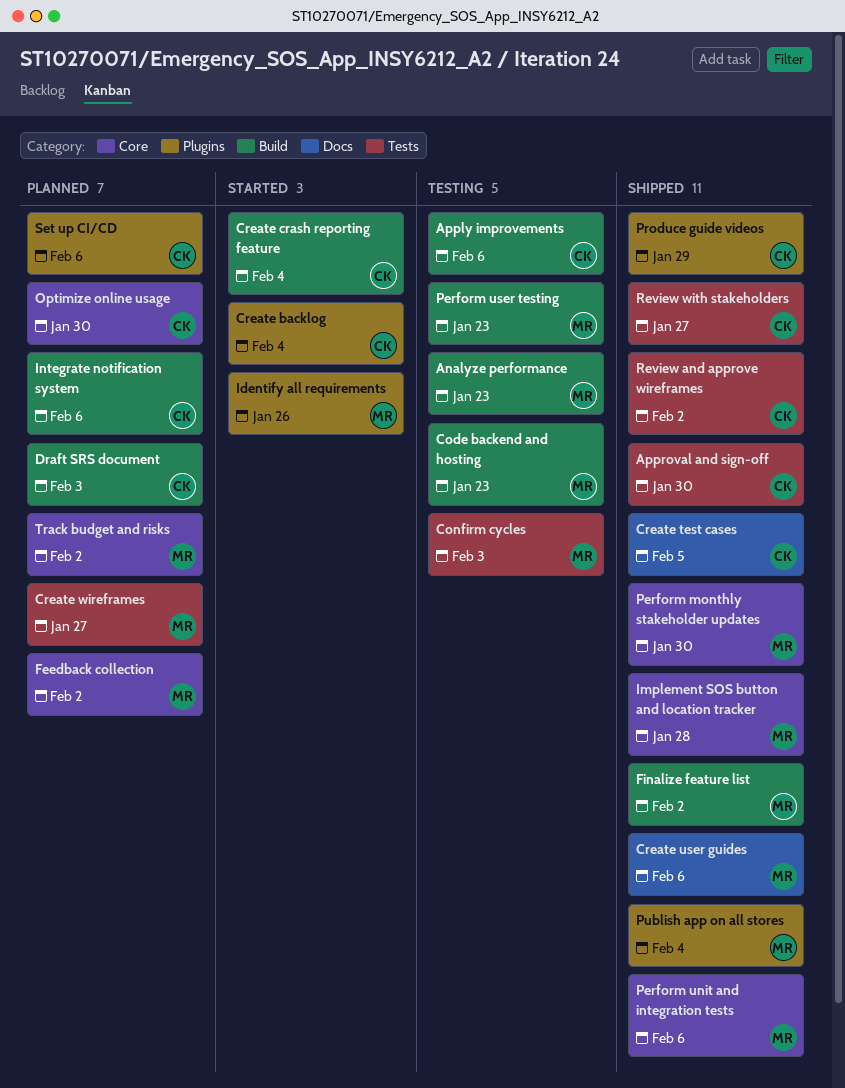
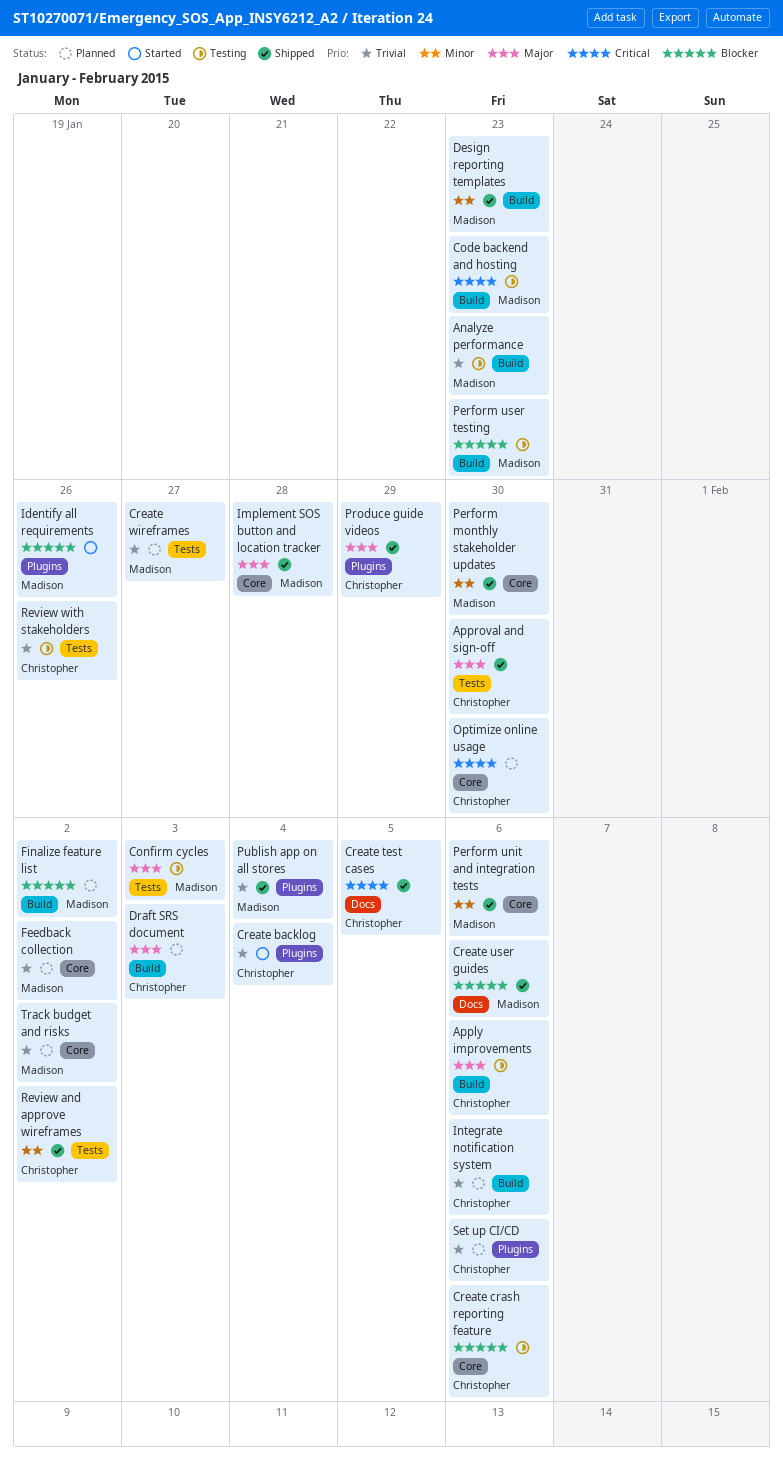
Create crash reporting feature, status: Started -> Testing
Create crash reporting feature, label: Build -> Core
Create crash reporting feature, due: Feb 4 -> Feb 6
Design reporting templates: none -> present
Finalize feature list, status: Shipped -> Planned
Review with stakeholders, status: Shipped -> Testing
Review with stakeholders, due: Jan 27 -> Jan 26

